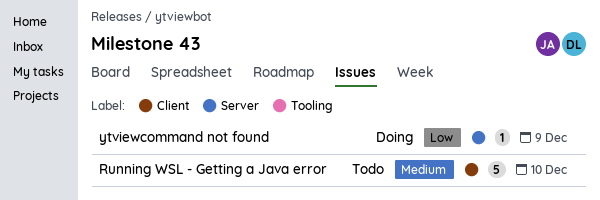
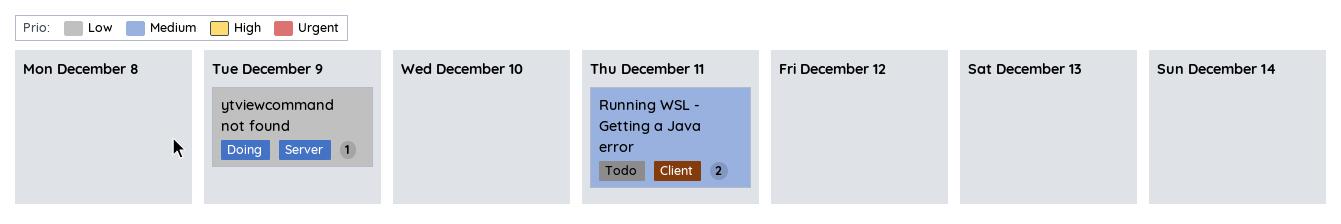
Running WSL - Getting a Java error, estimate: 5 -> 2
Running WSL - Getting a Java error, due: Dec 10 -> Dec 11

